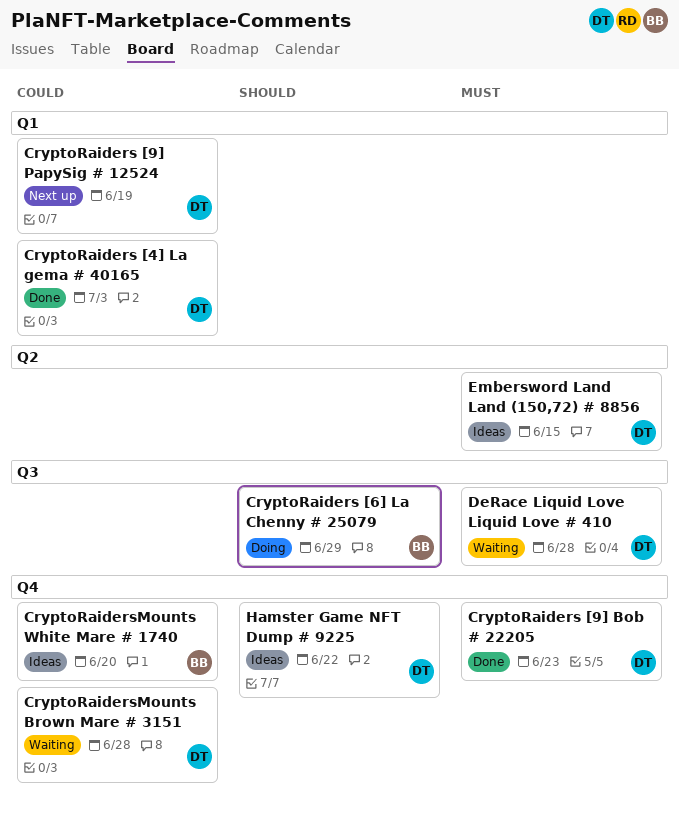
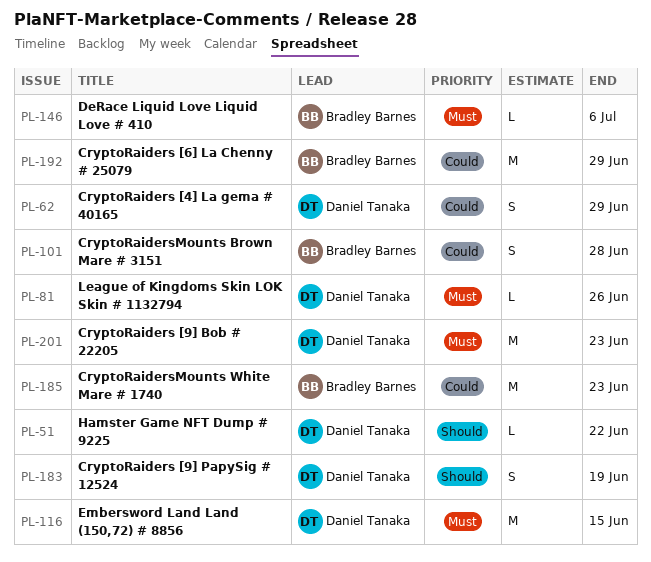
CryptoRaiders [4] La gema # 40165, due: Jul 3 -> Jun 29
CryptoRaiders [6] La Chenny # 25079, priority: Should -> Could
CryptoRaiders [9] PapySig # 12524, priority: Could -> Should
CryptoRaidersMounts Brown Mare # 3151, owner: Daniel Tanaka -> Bradley Barnes
CryptoRaidersMounts White Mare # 1740, due: Jun 20 -> Jun 23
DeRace Liquid Love Liquid Love # 410, owner: Daniel Tanaka -> Bradley Barnes
DeRace Liquid Love Liquid Love # 410, due: Jun 28 -> Jul 6
League of Kingdoms Skin LOK Skin # 1132794: none -> present

